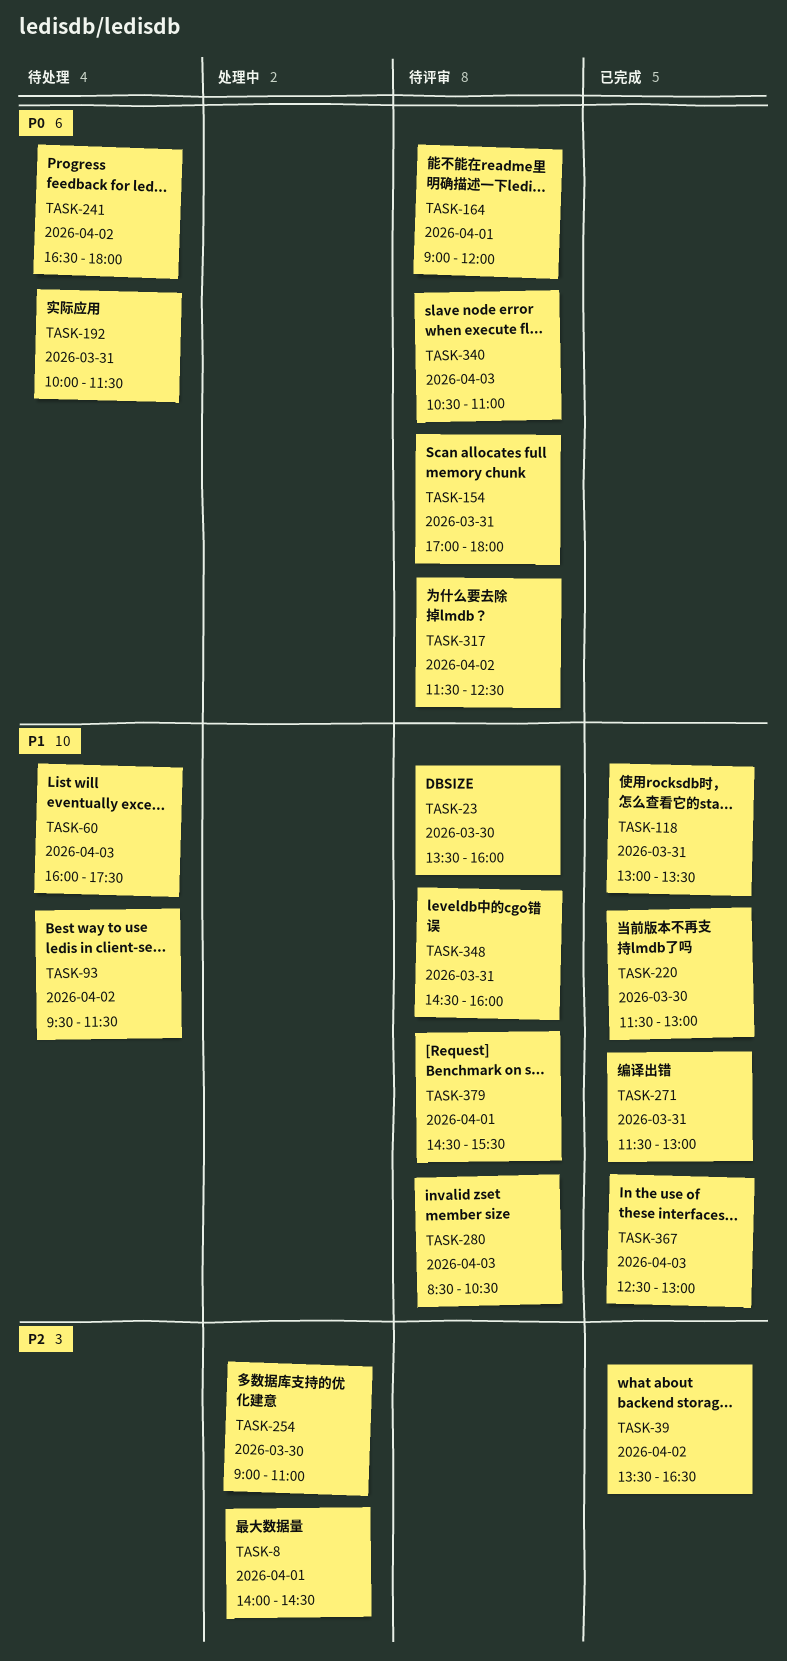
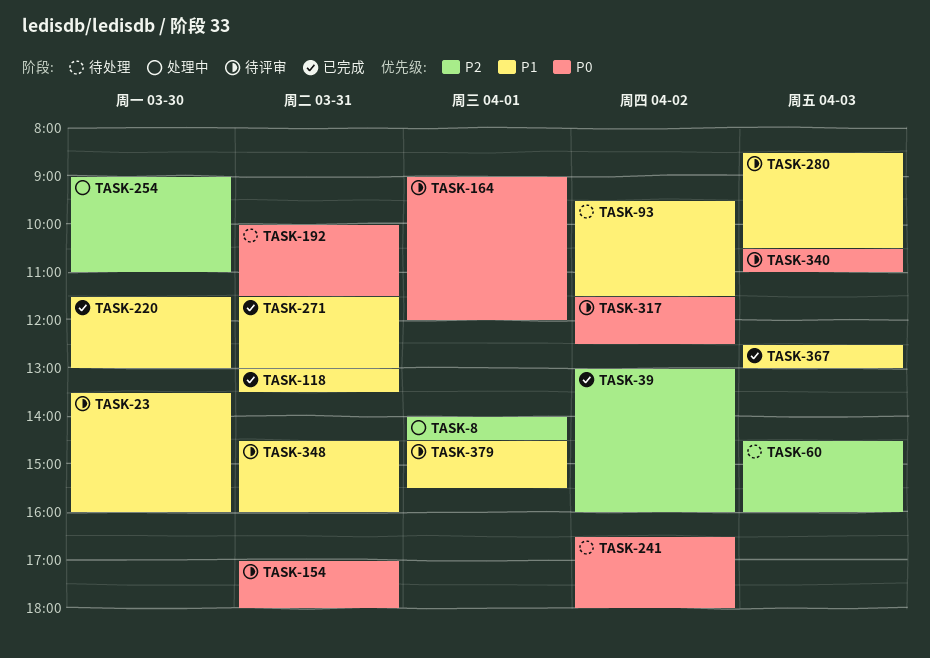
TASK-39, begins: 13:30 -> 13:00
TASK-39, ends: 16:30 -> 16:00
TASK-60, priority: P1 -> P2
TASK-60, begins: 16:00 -> 14:30
TASK-60, ends: 17:30 -> 16:00

